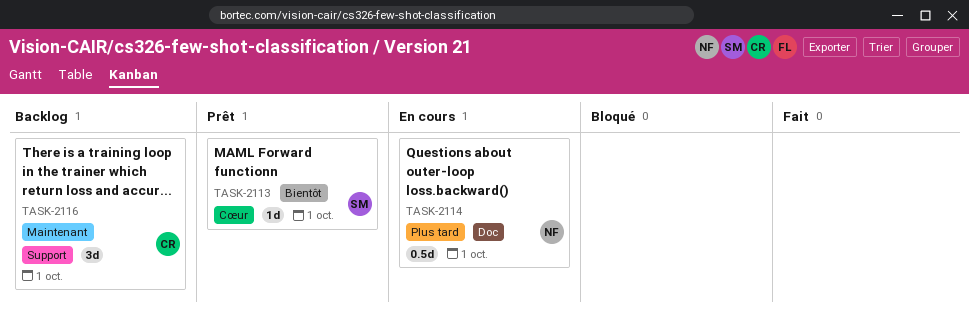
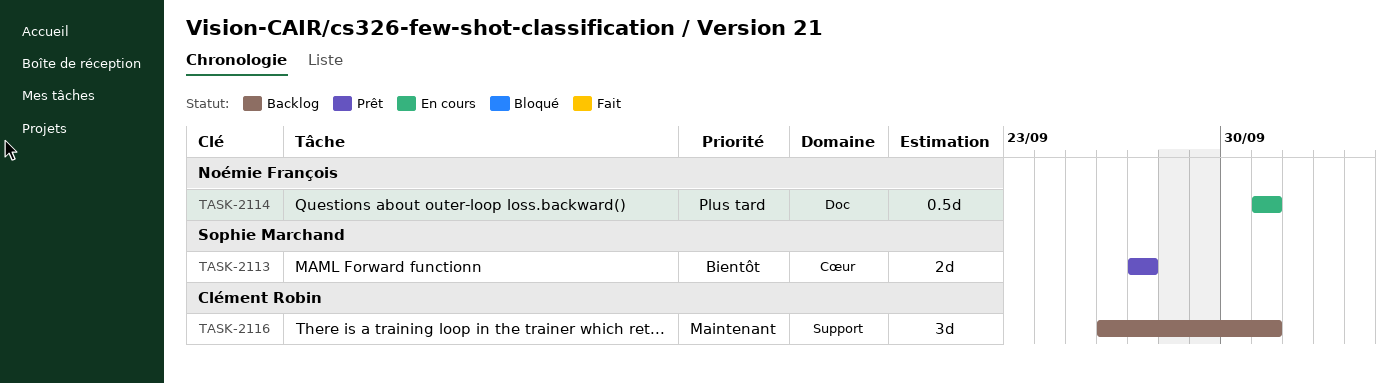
TASK-2113, estimate: 1d -> 2d
TASK-2113, due: Oct 1 -> Sep 27

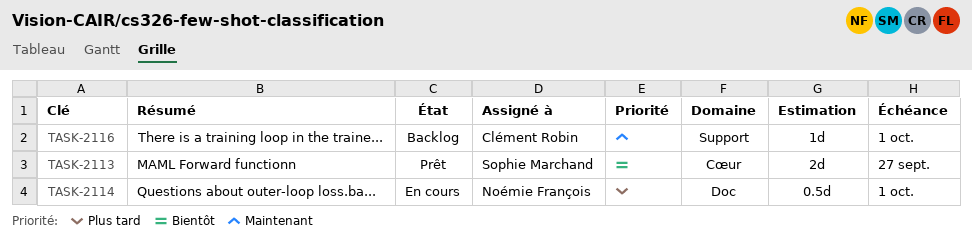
TASK-2116, estimate: 3d -> 1d

